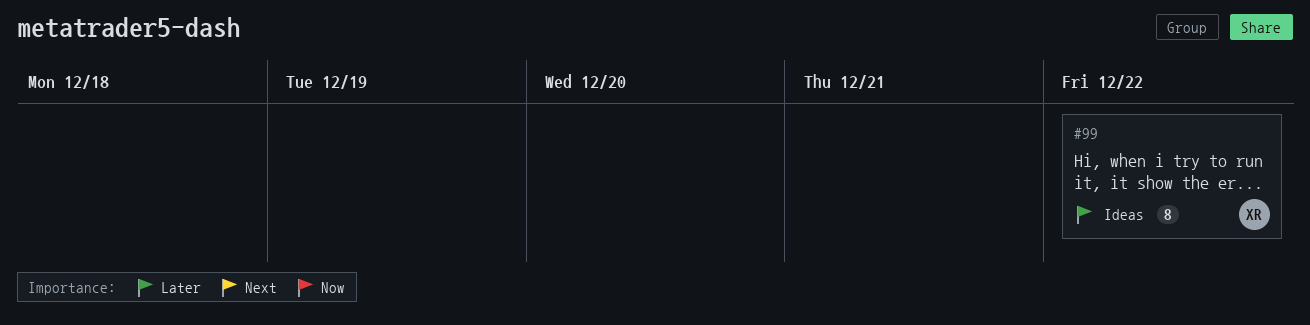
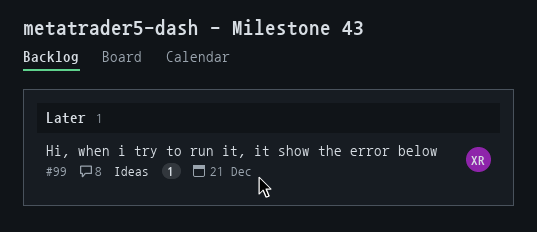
#99, estimate: 8 -> 1
#99, due: Dec 22 -> Dec 21

